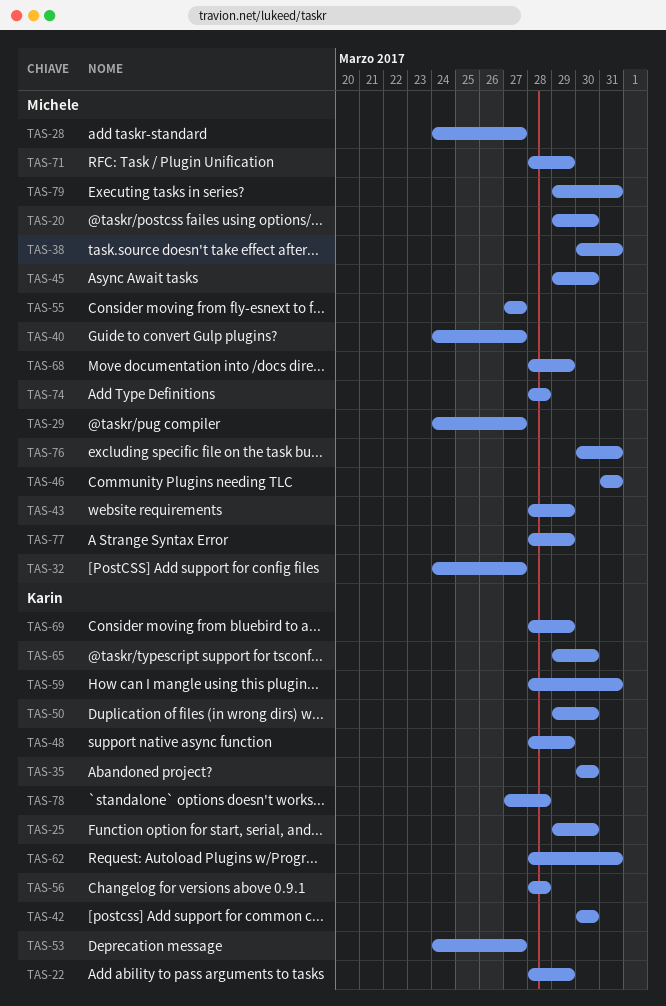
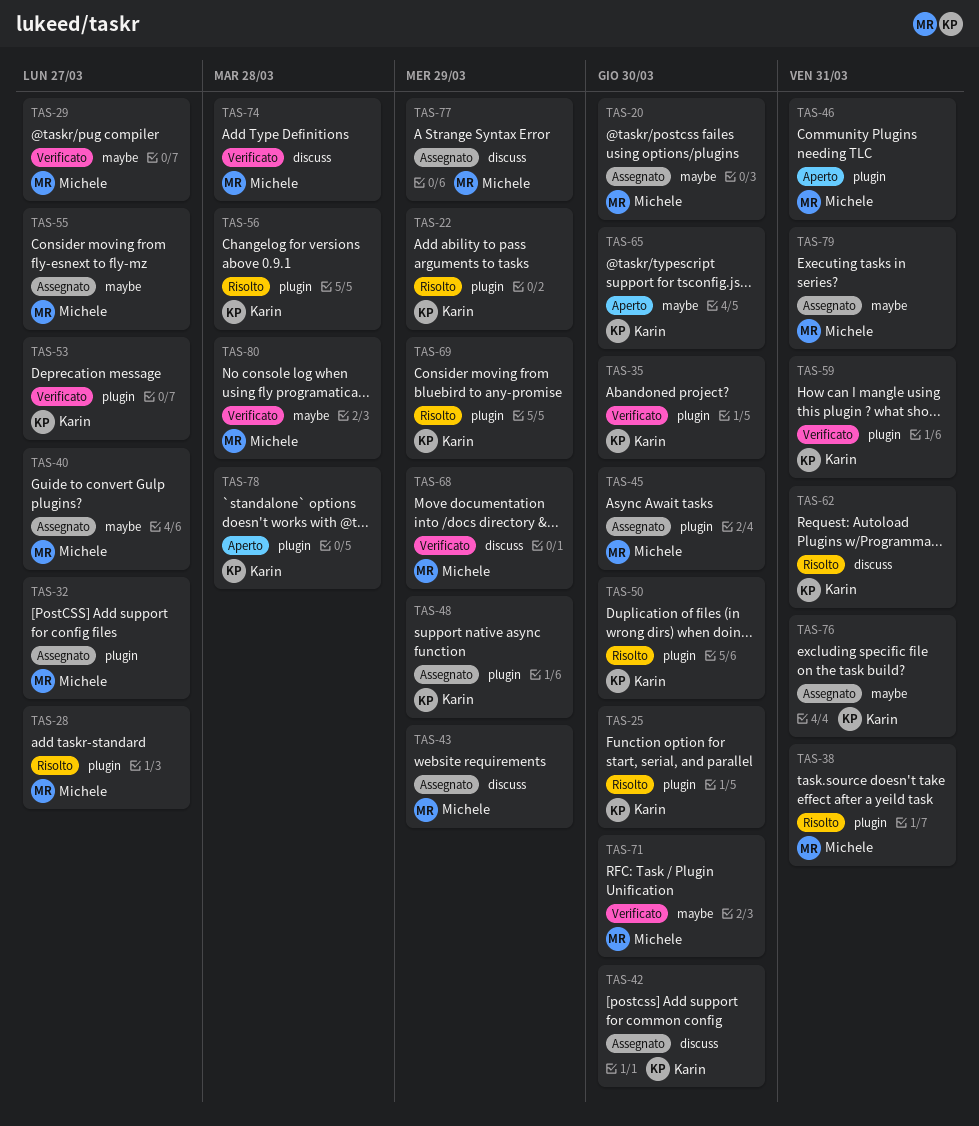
TAS-71, due: Mar 29 -> Mar 30
TAS-76, owner: Michele -> Karin
TAS-80: none -> present

